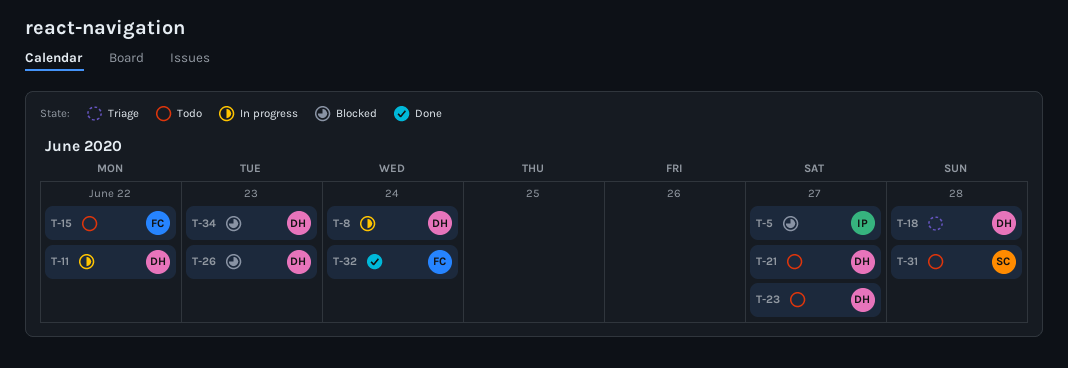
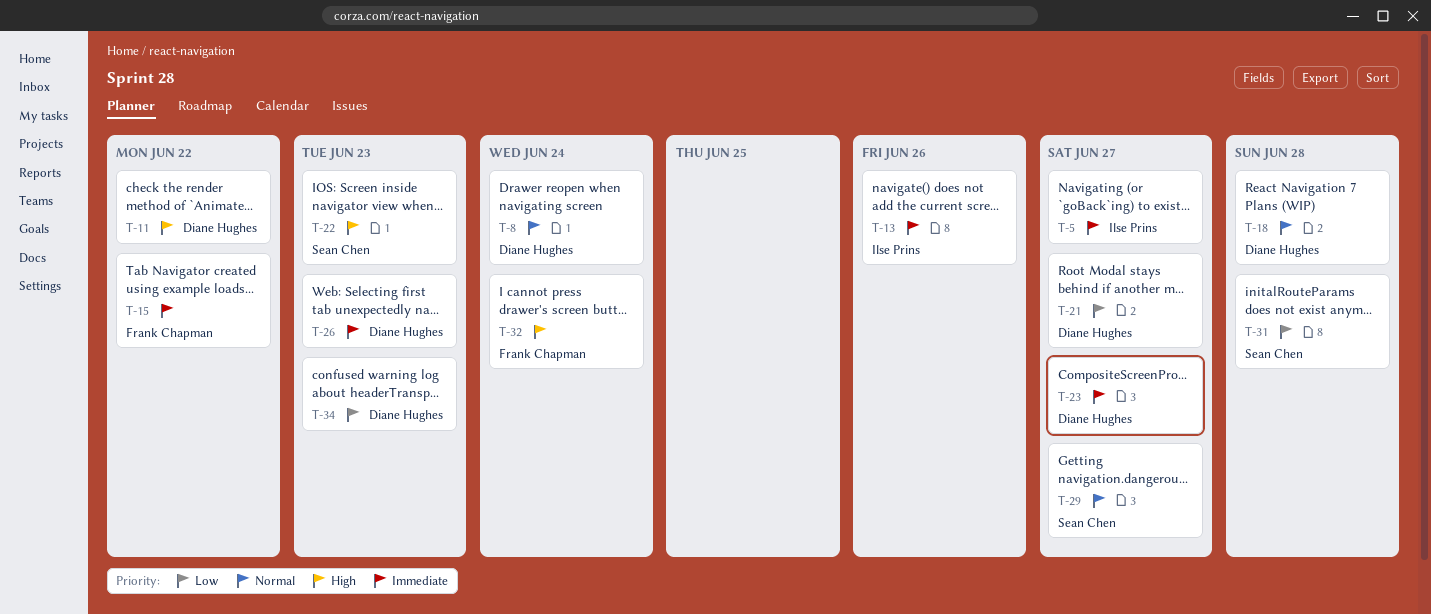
T-13: none -> present
T-22: none -> present
T-29: none -> present

